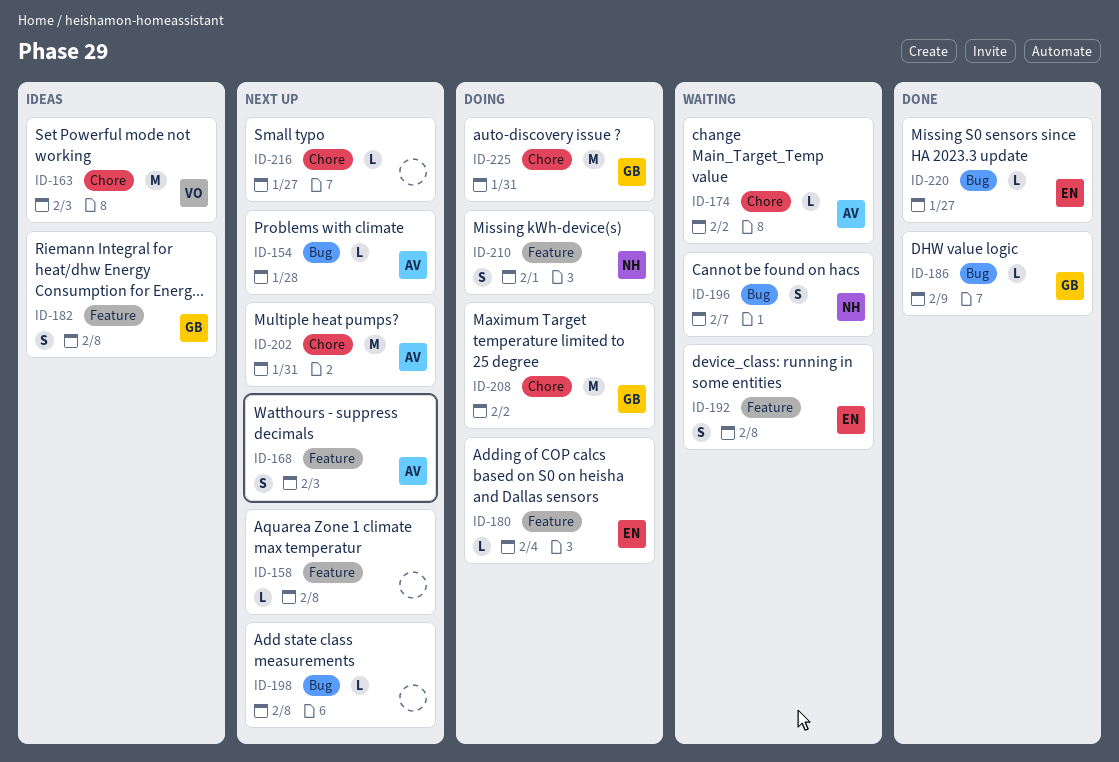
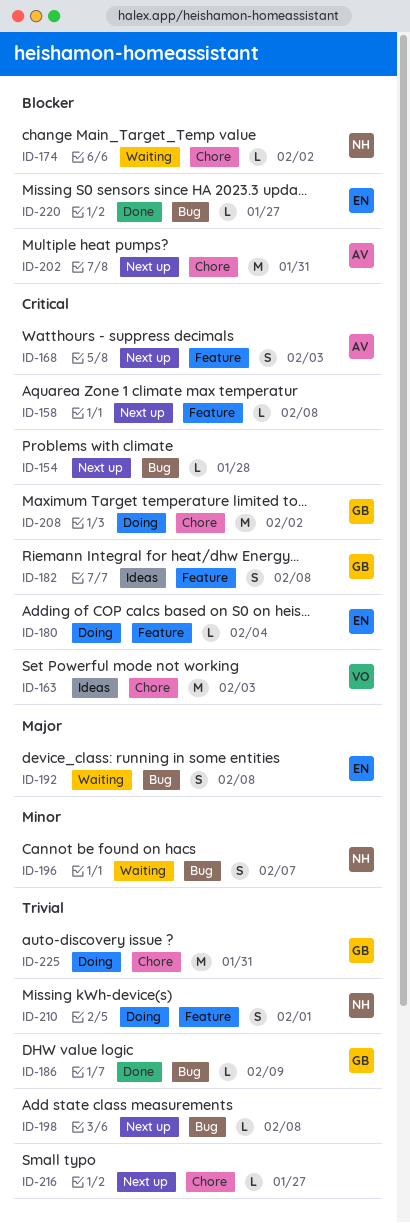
ID-154, owner: AV -> none
ID-174, owner: AV -> NH
ID-192, label: Feature -> Bug

